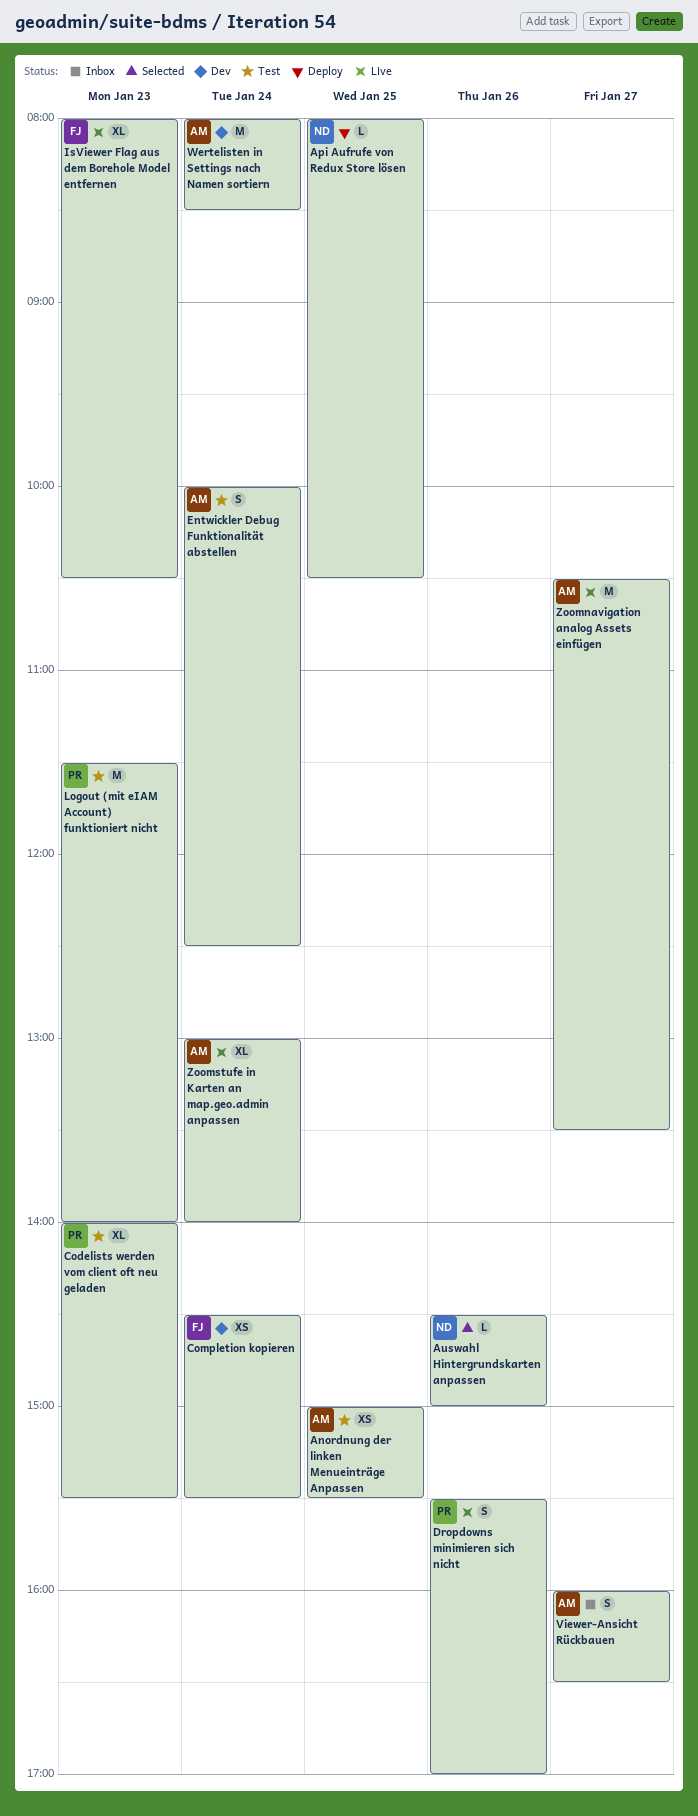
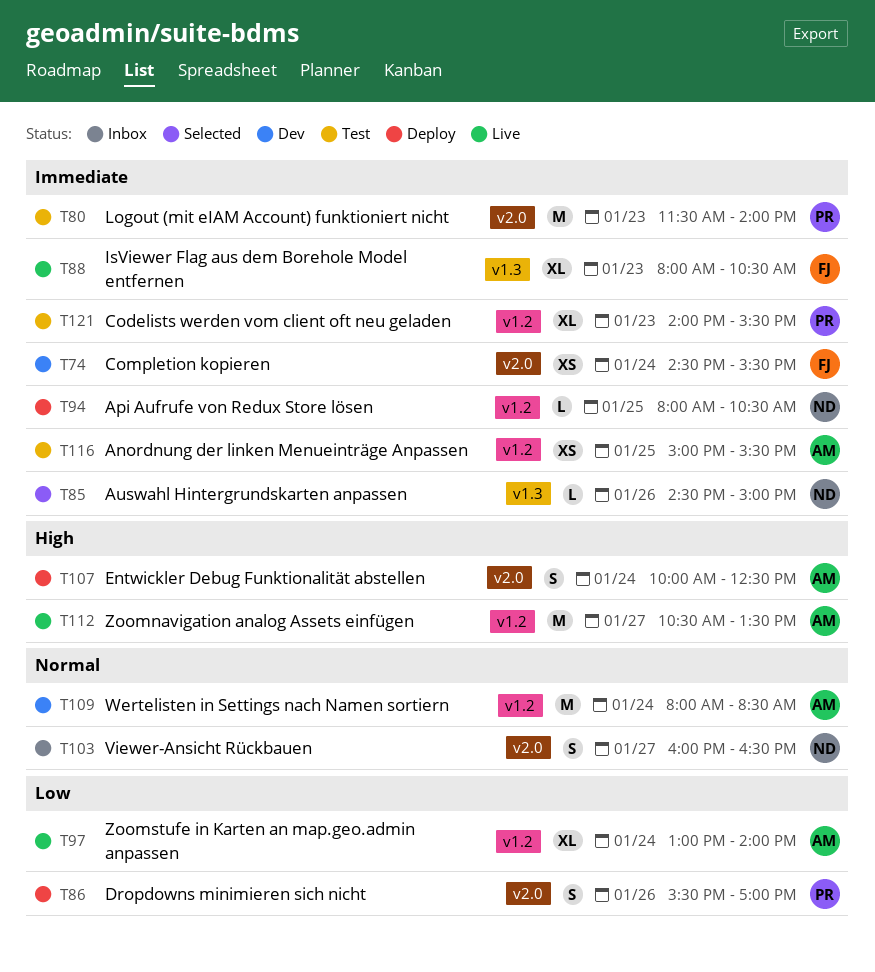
Dropdowns minimieren sich nicht, status: Live -> Deploy
Entwickler Debug Funktionalität abstellen, status: Test -> Deploy
Viewer-Ansicht Rückbauen, owner: AM -> ND

